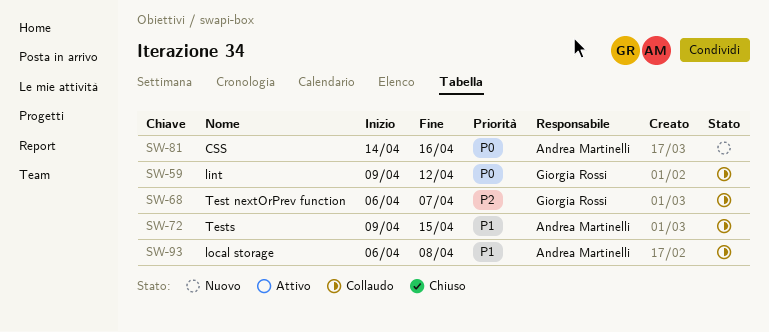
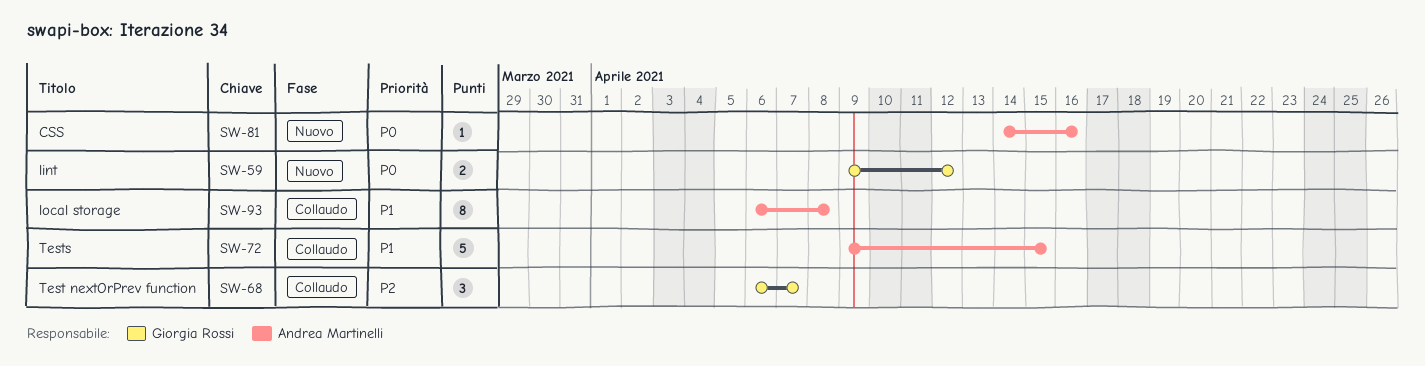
SW-59, status: Collaudo -> Nuovo

